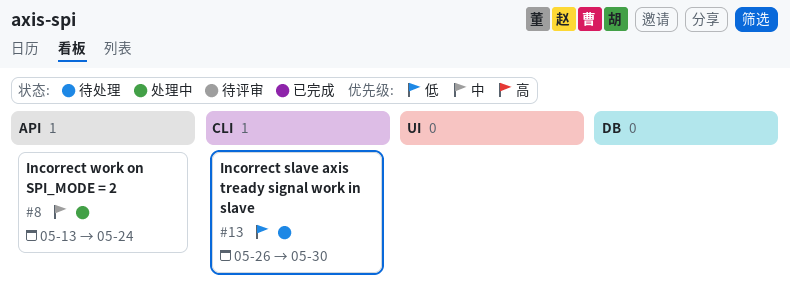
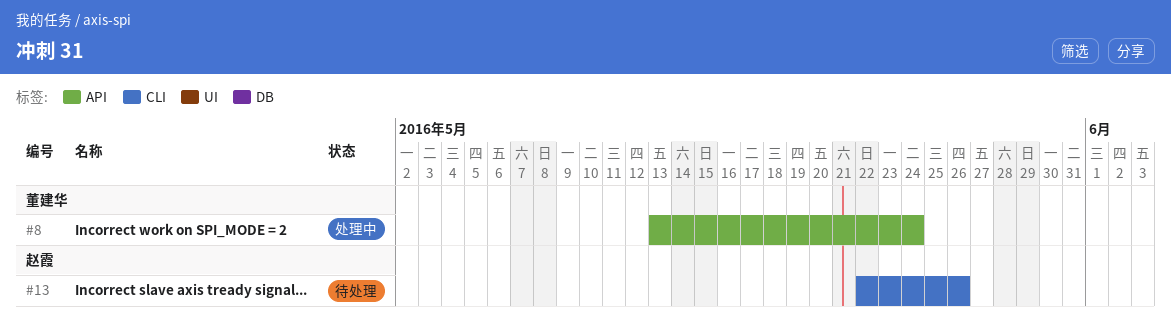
#13, start: May 26 -> May 22
#13, due: May 30 -> May 26

